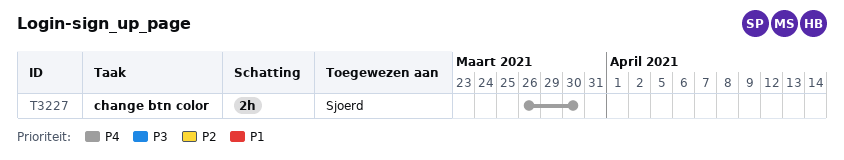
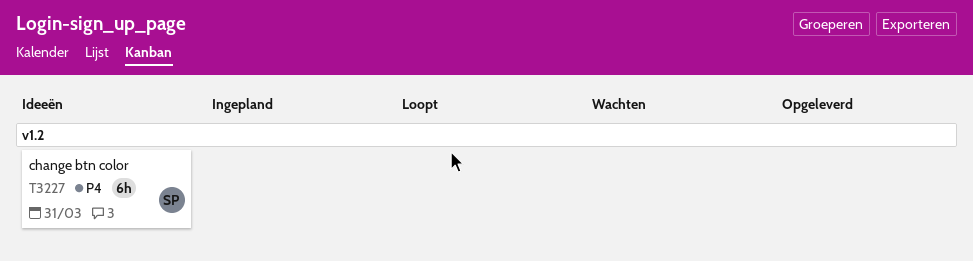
T3227, estimate: 2h -> 6h
T3227, due: Mar 30 -> Mar 31

